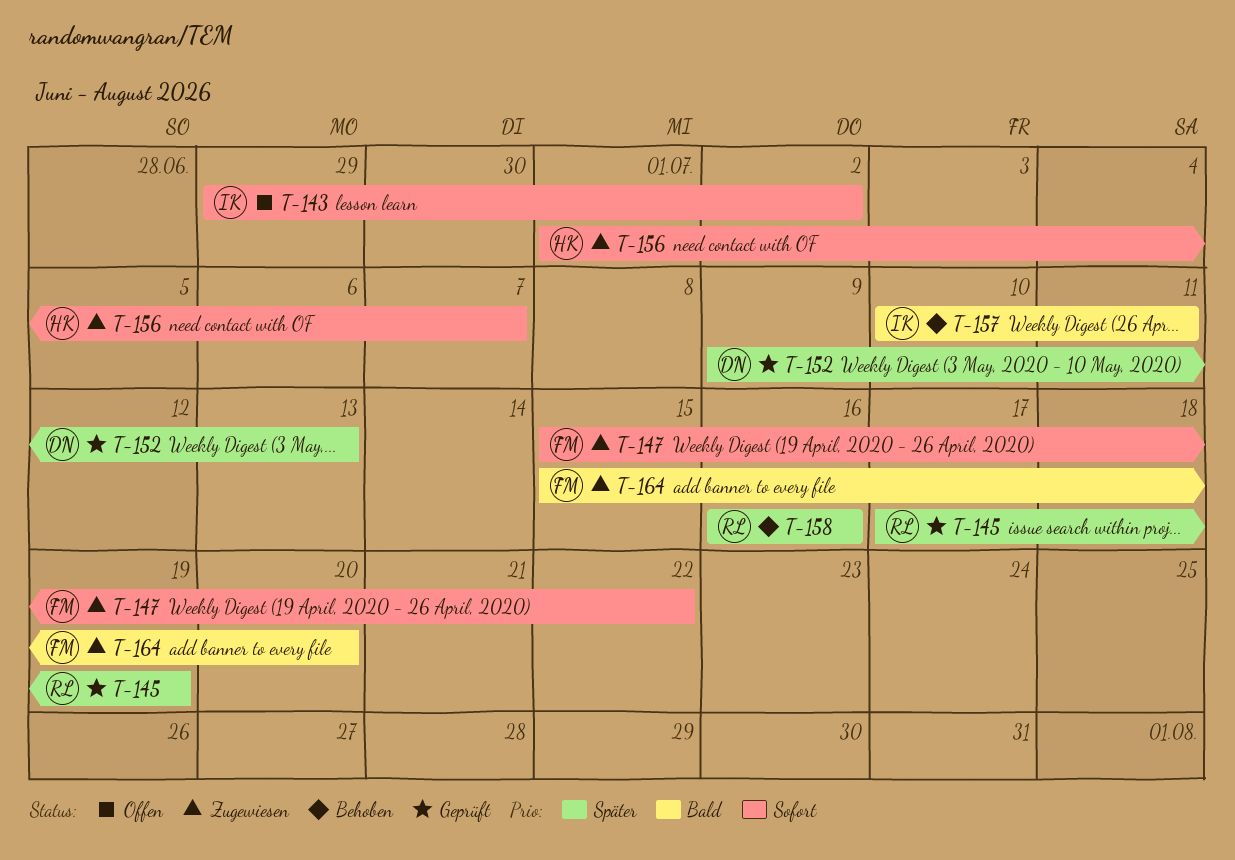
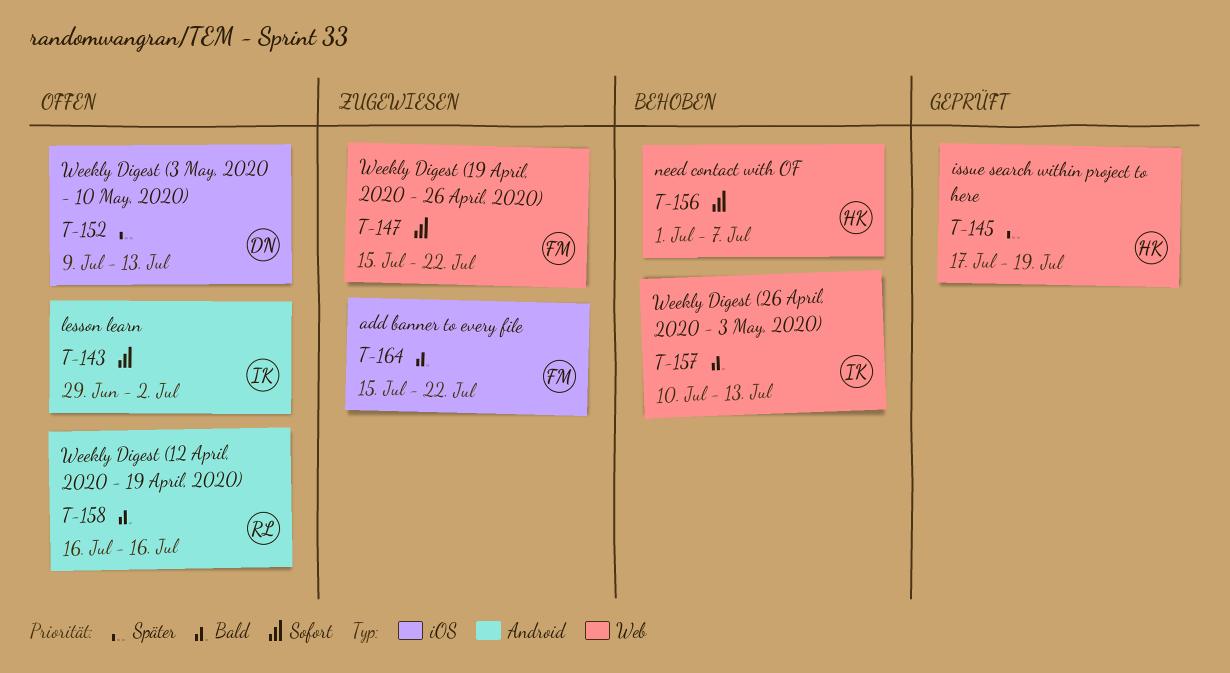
T-145, owner: RL -> HK
T-152, status: Geprüft -> Offen
T-156, status: Zugewiesen -> Behoben
T-157, due: Jul 11 -> Jul 13
T-158, status: Behoben -> Offen
T-158, priority: Später -> Bald
T-164, due: Jul 20 -> Jul 22

